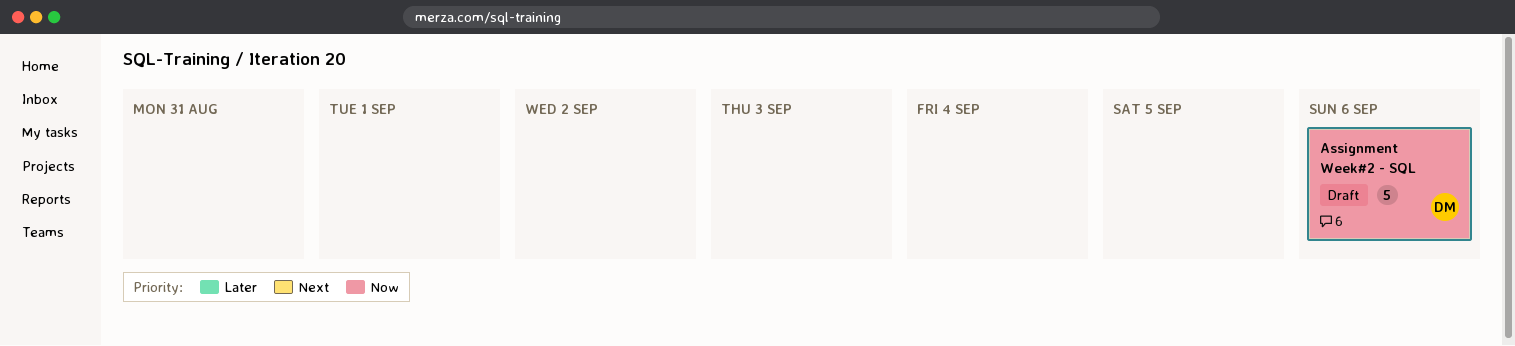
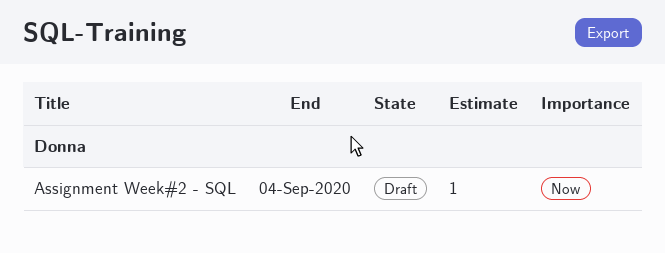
Assignment Week#2 - SQL, estimate: 5 -> 1
Assignment Week#2 - SQL, due: Sep 6 -> Sep 4

